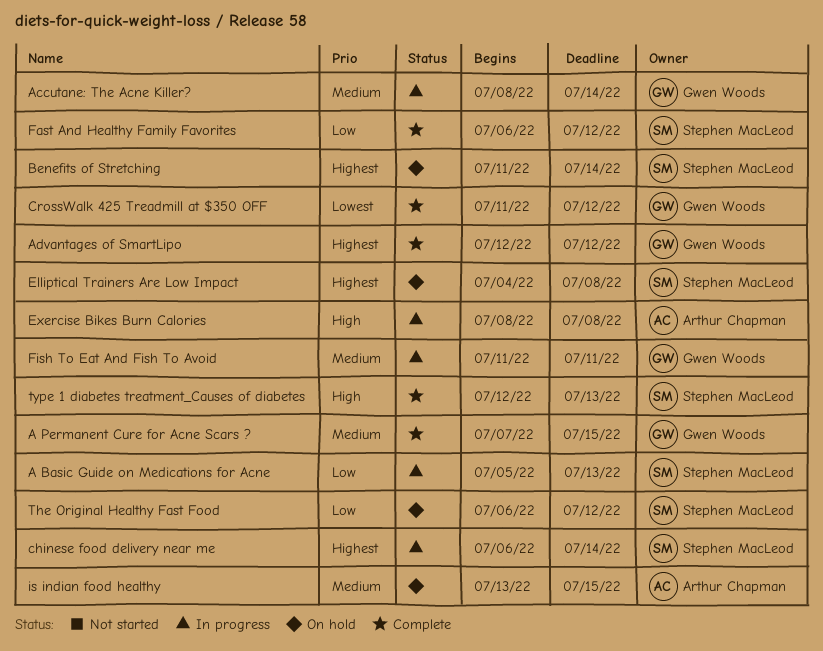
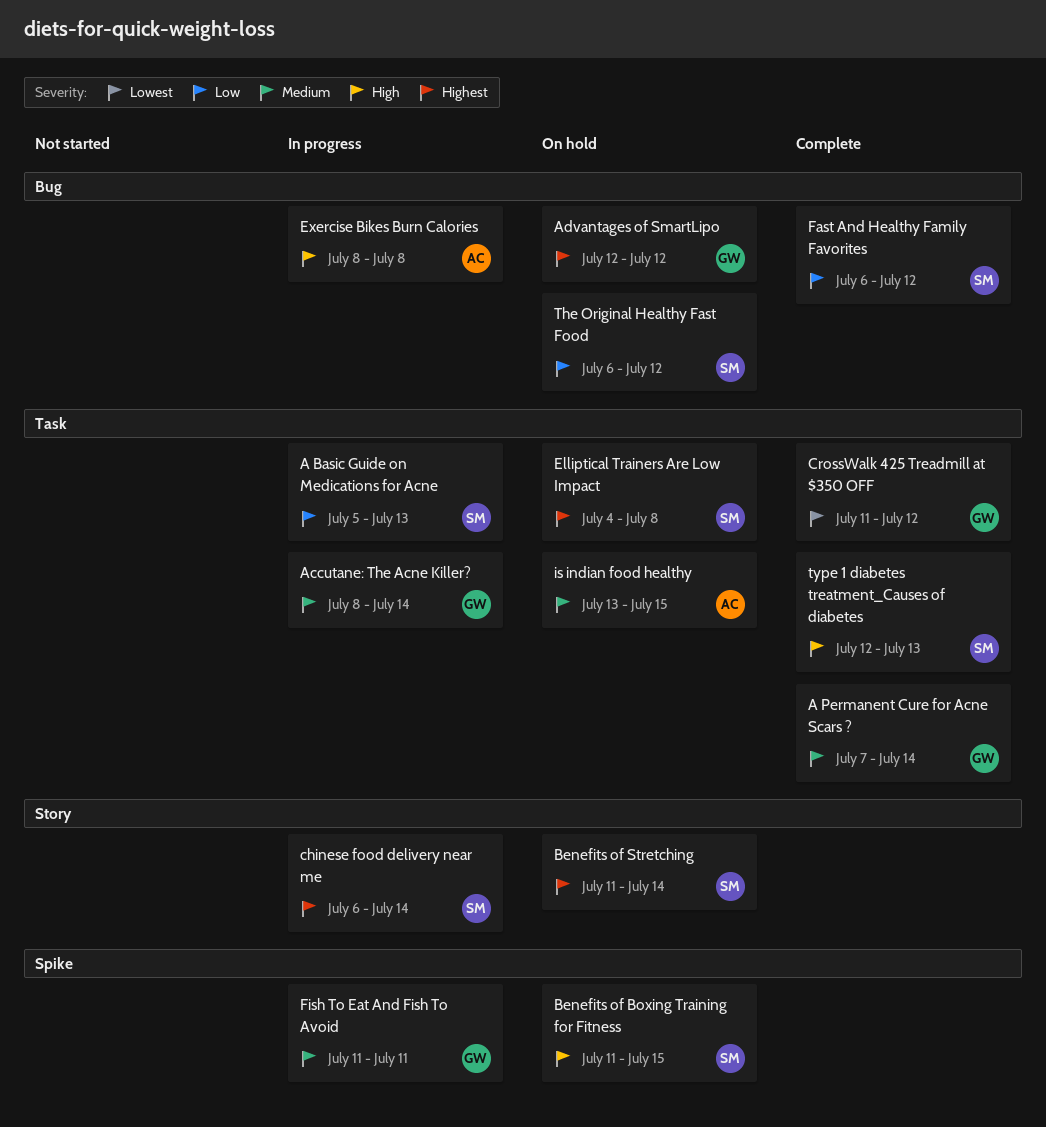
A Permanent Cure for Acne Scars ?, due: Jul 15 -> Jul 14
Advantages of SmartLipo, status: Complete -> On hold
Benefits of Boxing Training for Fitness: none -> present

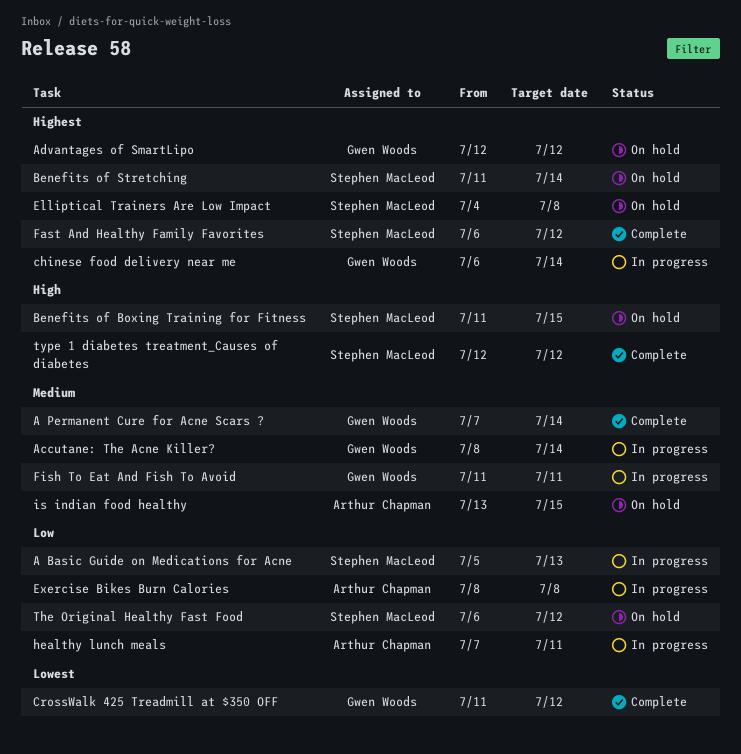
chinese food delivery near me, owner: Stephen MacLeod -> Gwen Woods
Exercise Bikes Burn Calories, priority: High -> Low
Fast And Healthy Family Favorites, priority: Low -> Highest
healthy lunch meals: none -> present
type 1 diabetes treatment_Causes of diabetes, due: Jul 13 -> Jul 12

